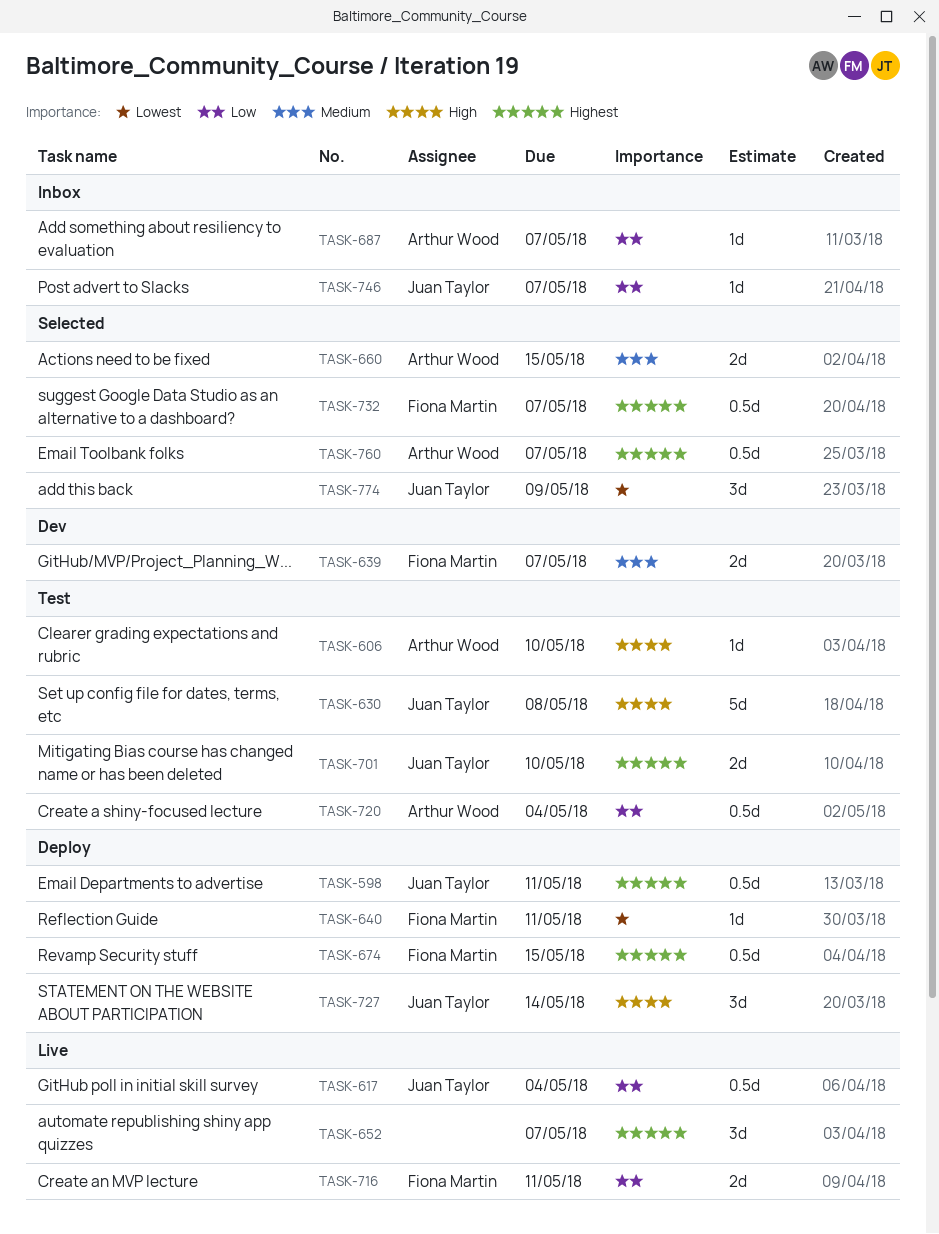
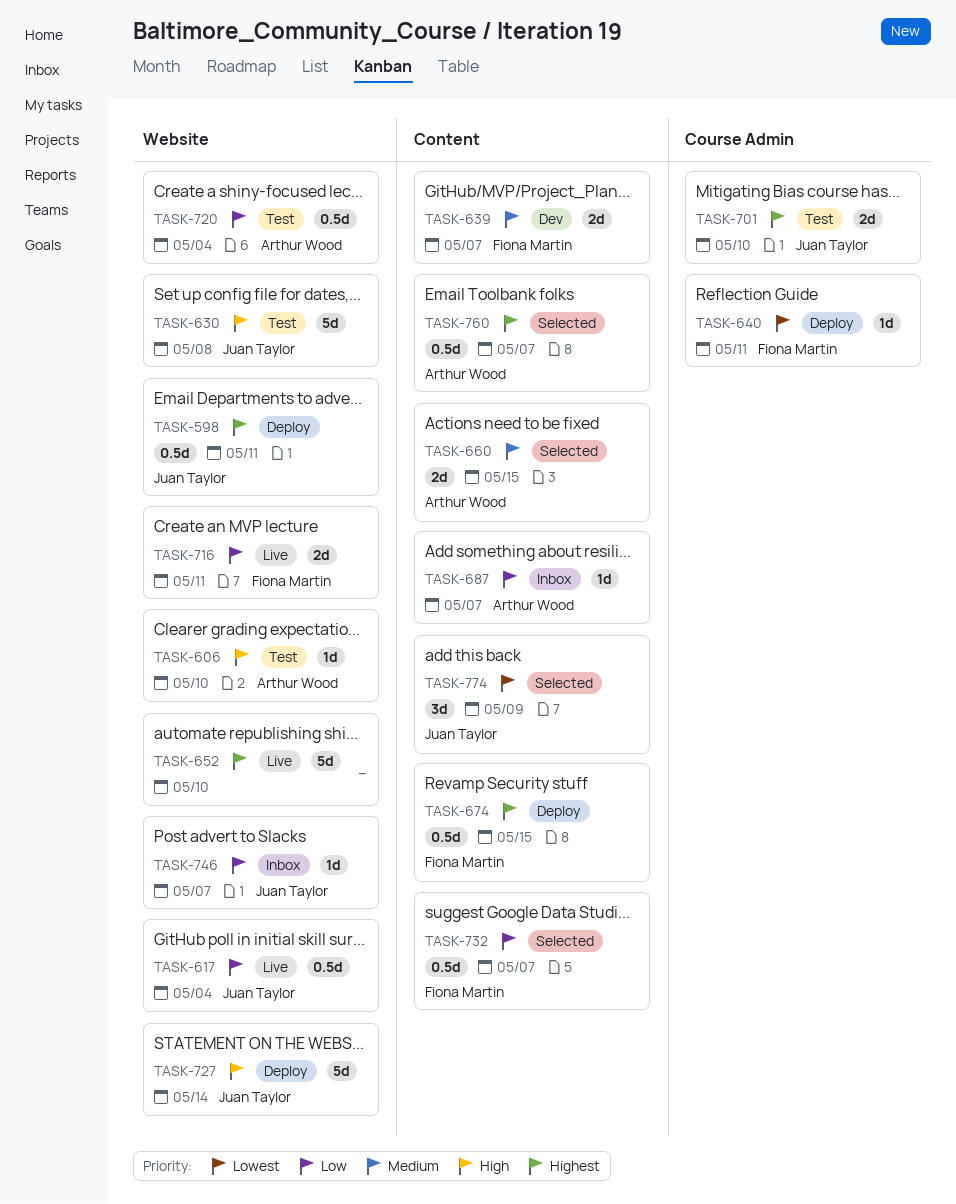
TASK-652, estimate: 3d -> 5d
TASK-652, due: May 7 -> May 10
TASK-727, estimate: 3d -> 5d
TASK-732, priority: Highest -> Low

